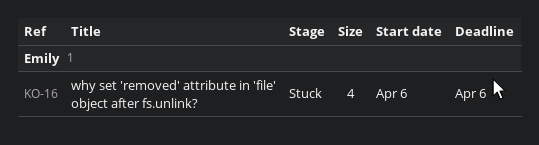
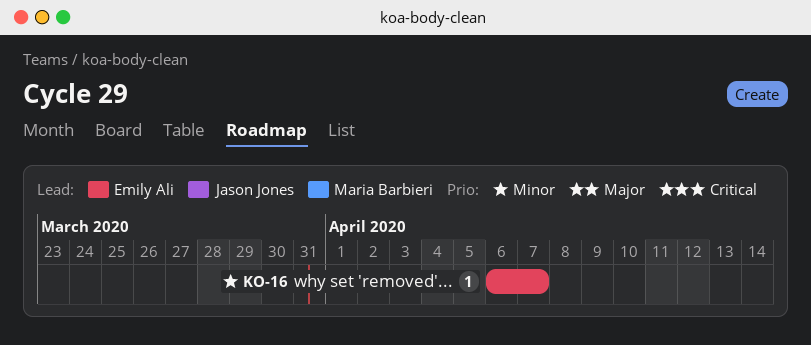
KO-16, estimate: 4 -> 1
KO-16, due: Apr 6 -> Apr 7

